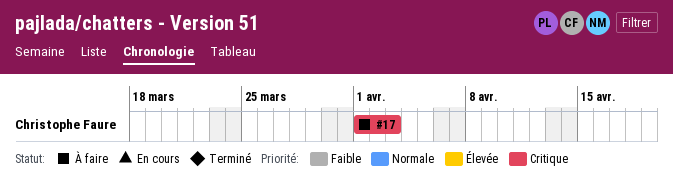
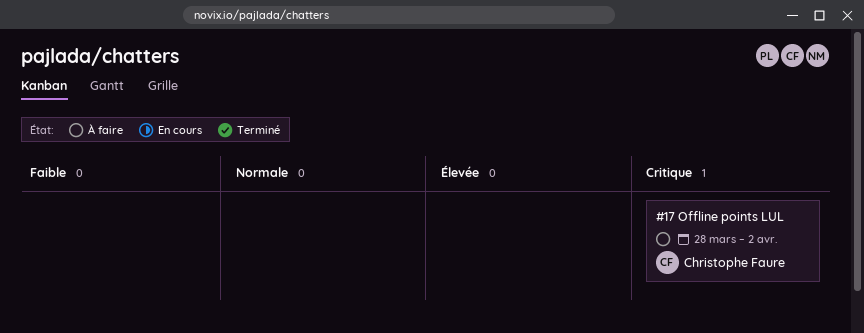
#17, start: Apr 1 -> Mar 28
#17, due: Apr 3 -> Apr 2

